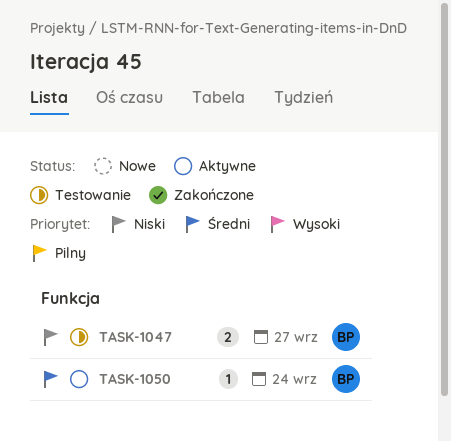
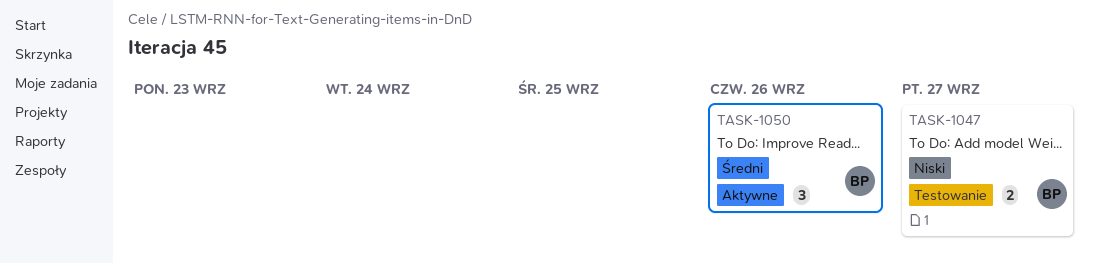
TASK-1050, estimate: 1 -> 3
TASK-1050, due: Sep 24 -> Sep 26

